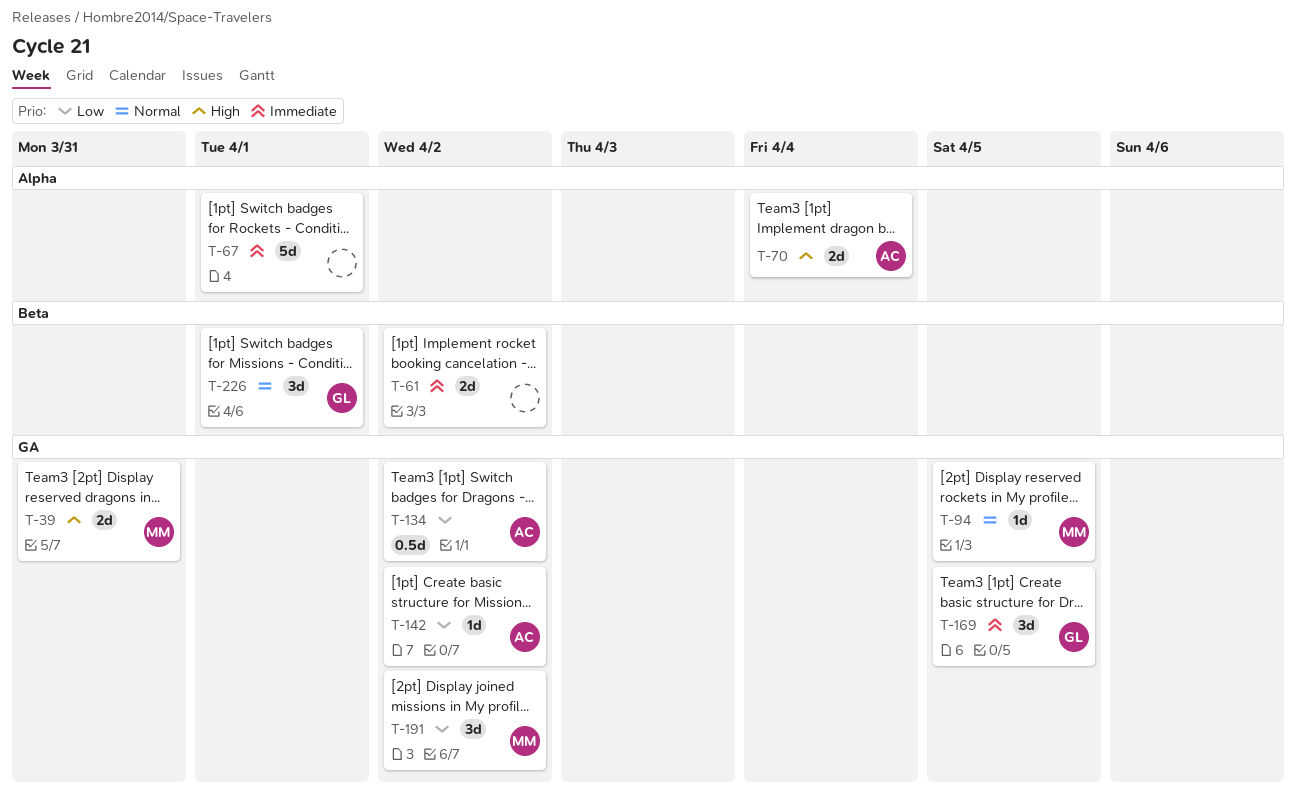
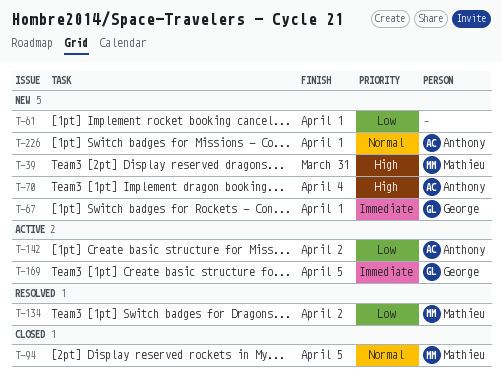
T-61, priority: Immediate -> Low
T-61, due: Apr 2 -> Apr 1
T-67, owner: none -> George
T-134, owner: Anthony -> Mathieu
T-191: present -> none
T-226, owner: George -> Anthony

